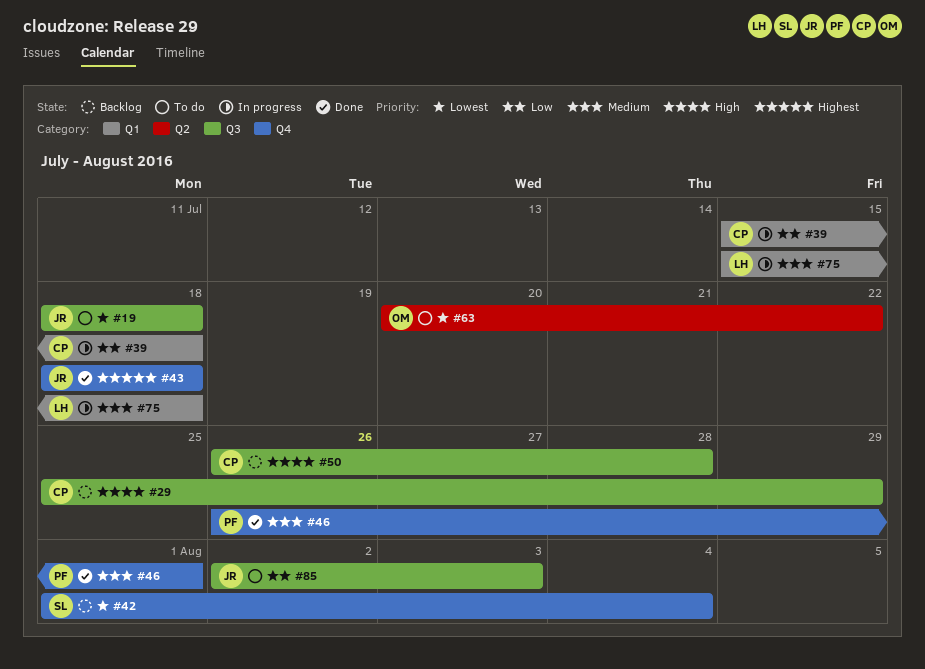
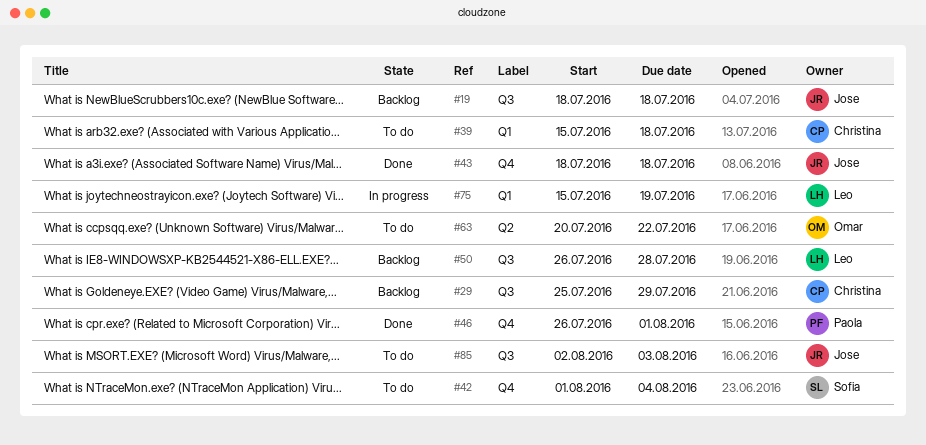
#19, status: To do -> Backlog
#39, status: In progress -> To do
#42, status: Backlog -> To do
#50, owner: Christina -> Leo
#75, due: Jul 18 -> Jul 19

